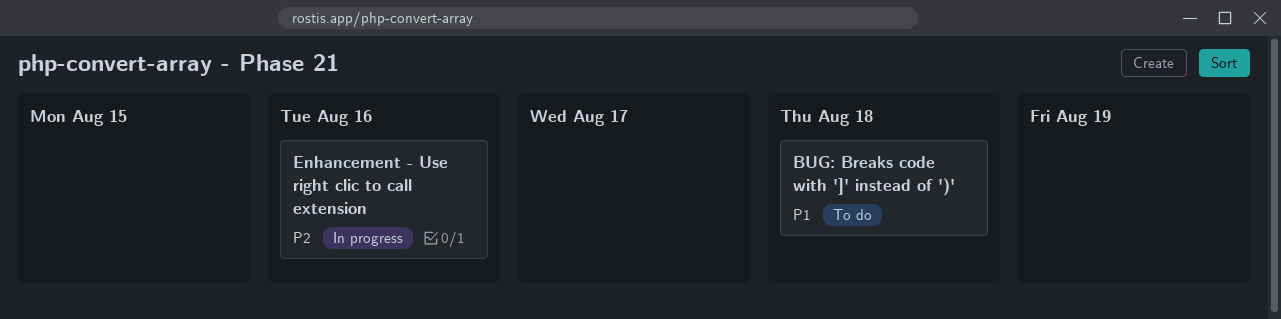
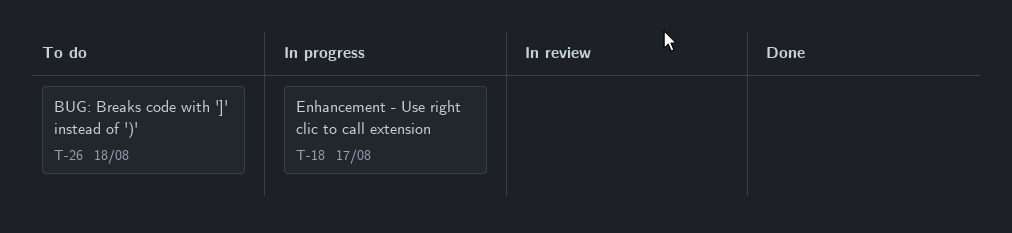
Enhancement - Use right clic to call extension, due: Aug 16 -> Aug 17

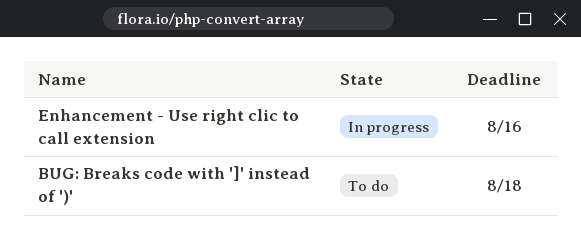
Enhancement - Use right clic to call extension, due: Aug 17 -> Aug 16

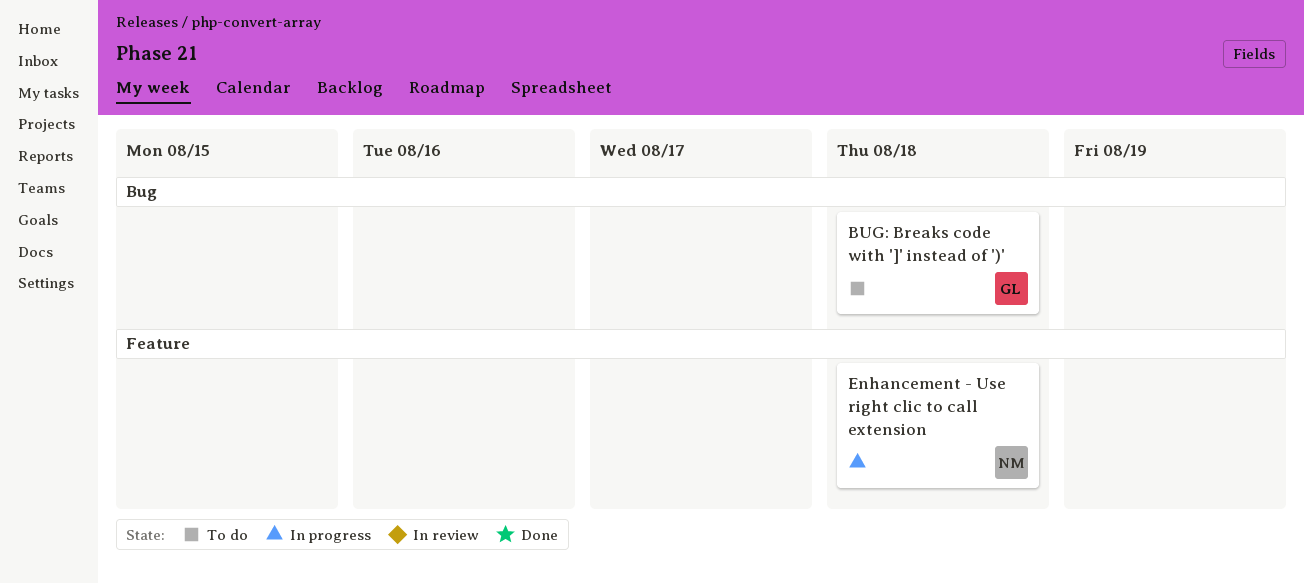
Enhancement - Use right clic to call extension, due: Aug 16 -> Aug 18

